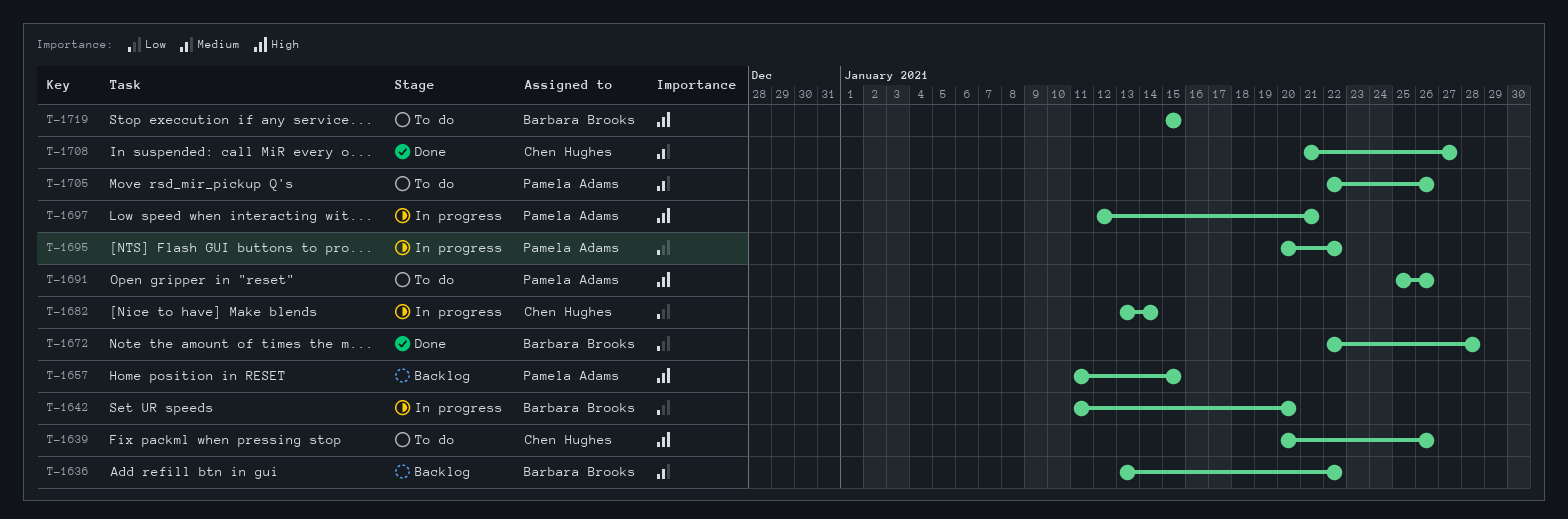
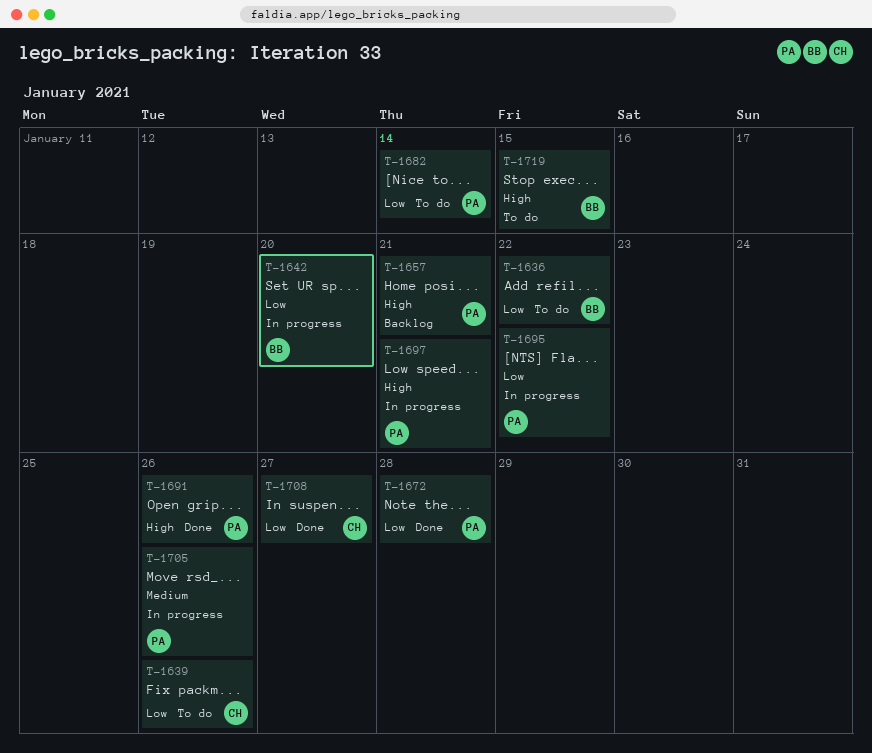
T-1636, status: Backlog -> To do
T-1636, priority: Medium -> Low
T-1639, priority: High -> Low
T-1657, due: Jan 15 -> Jan 21
T-1672, owner: Barbara Brooks -> Pamela Adams
T-1682, status: In progress -> To do
T-1682, owner: Chen Hughes -> Pamela Adams
T-1691, status: To do -> Done
T-1705, status: To do -> In progress
T-1708, priority: Medium -> Low

